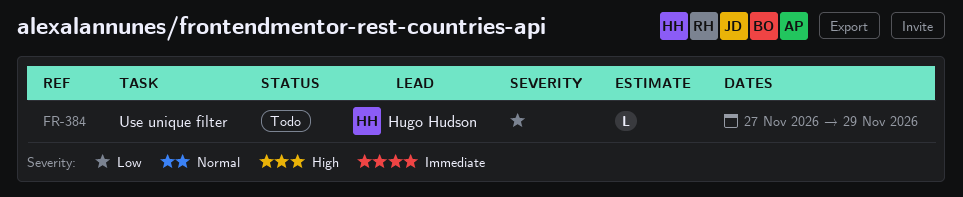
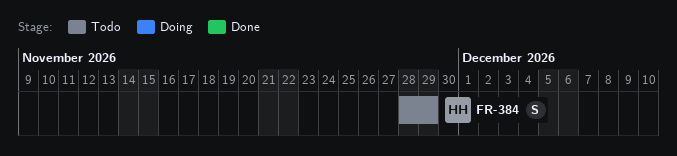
FR-384, estimate: L -> S
FR-384, start: Nov 27 -> Nov 28

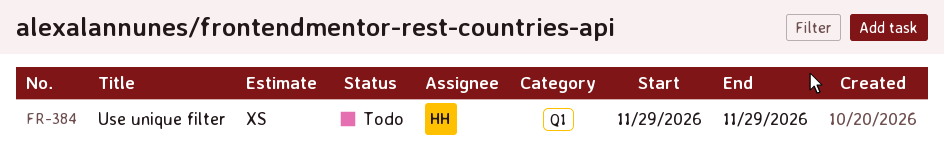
FR-384, estimate: S -> XS
FR-384, start: Nov 28 -> Nov 29

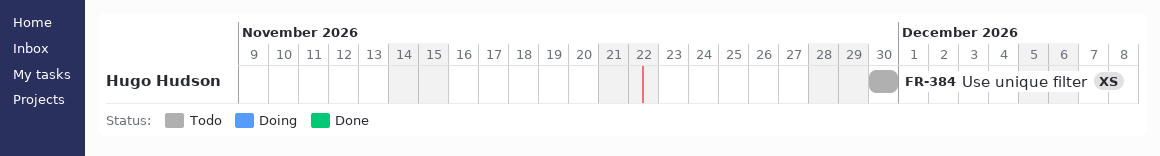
FR-384, start: Nov 29 -> Nov 30
FR-384, due: Nov 29 -> Nov 30

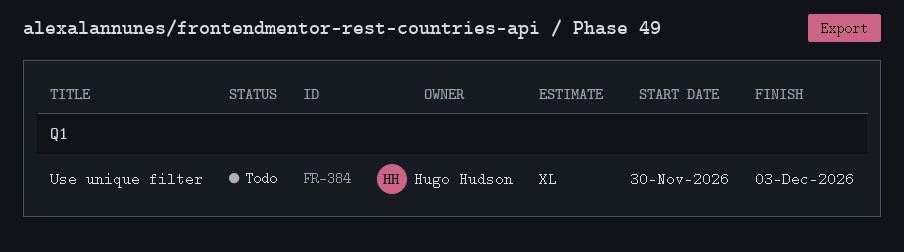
FR-384, estimate: XS -> XL
FR-384, due: Nov 30 -> Dec 3

